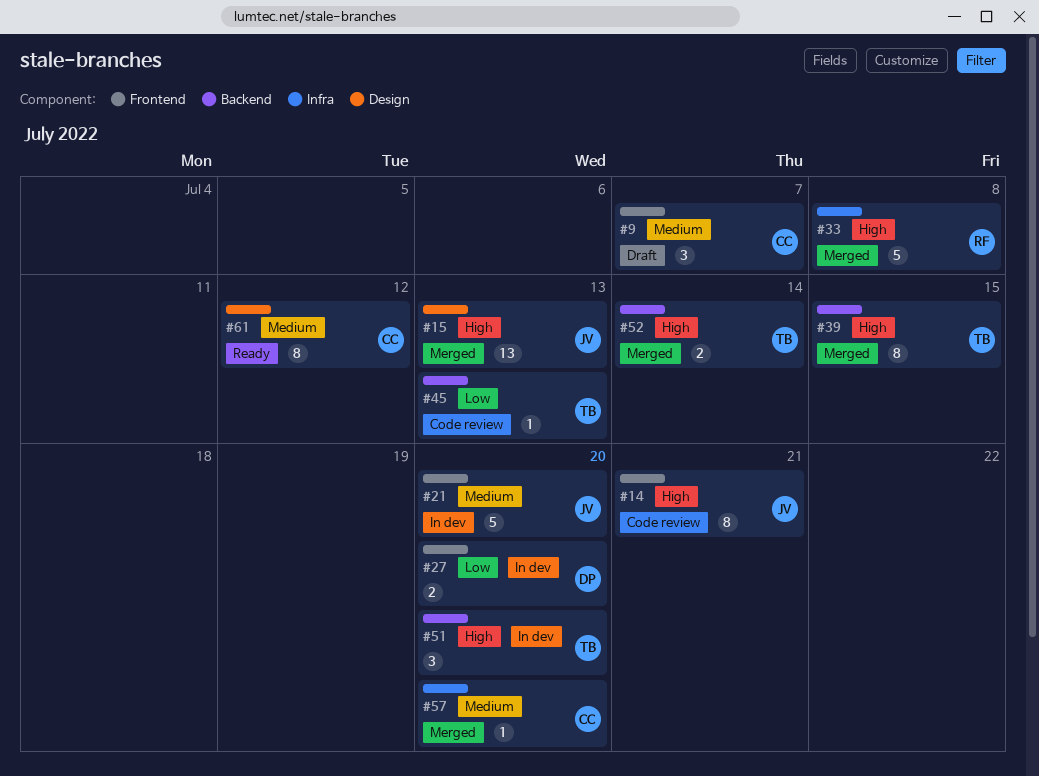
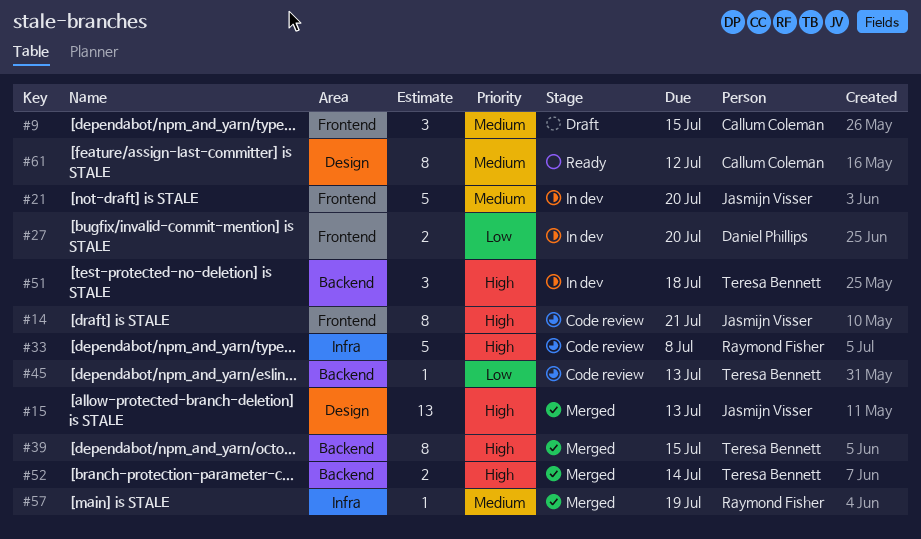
#9, due: Jul 7 -> Jul 15
#33, status: Merged -> Code review
#51, due: Jul 20 -> Jul 18
#57, owner: Callum Coleman -> Raymond Fisher
#57, due: Jul 20 -> Jul 19

